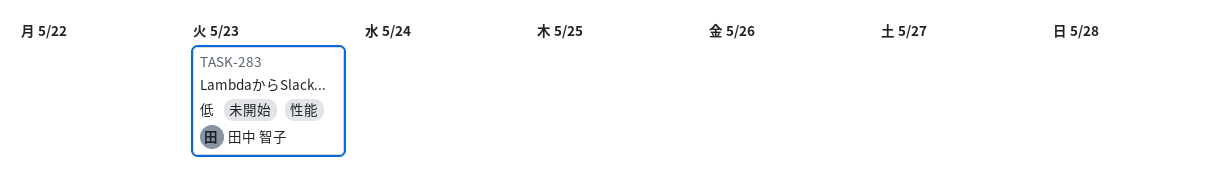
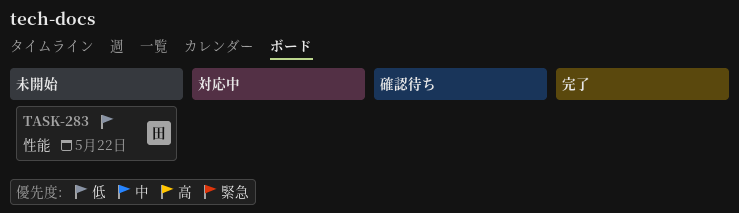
TASK-283, due: May 23 -> May 22

